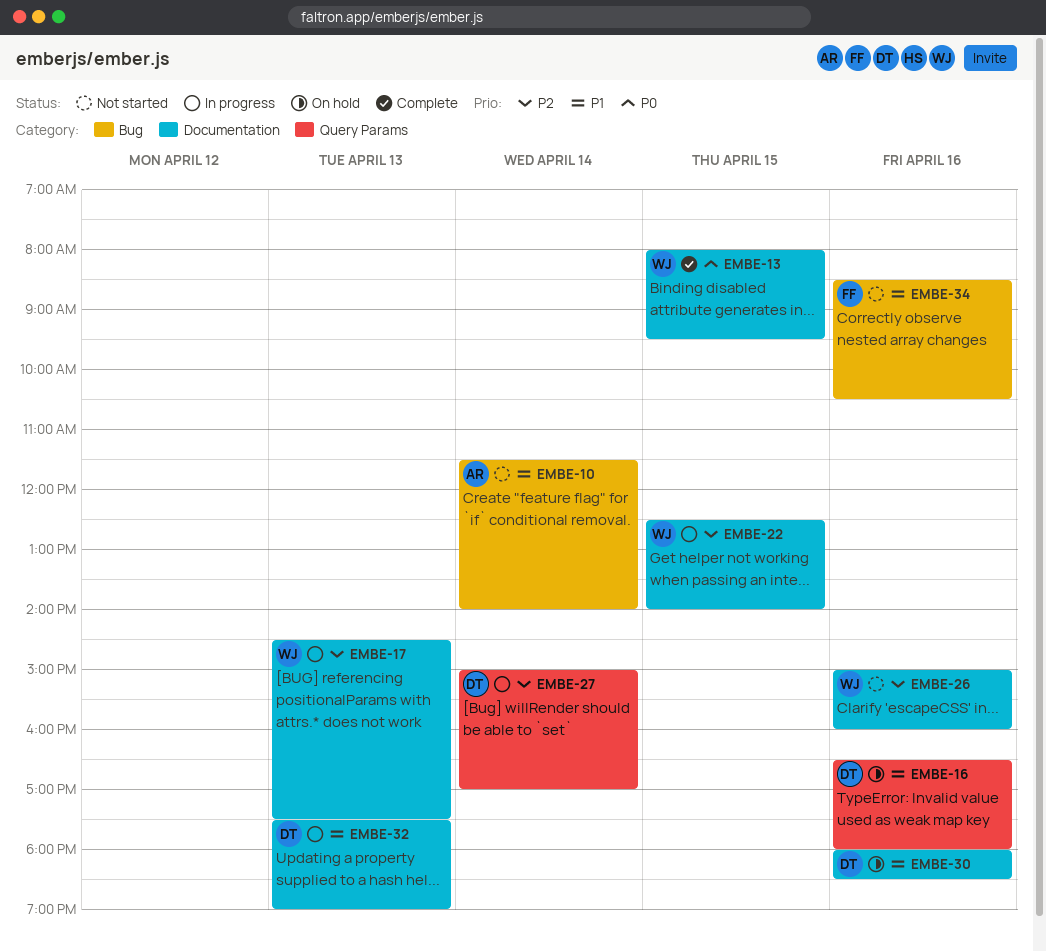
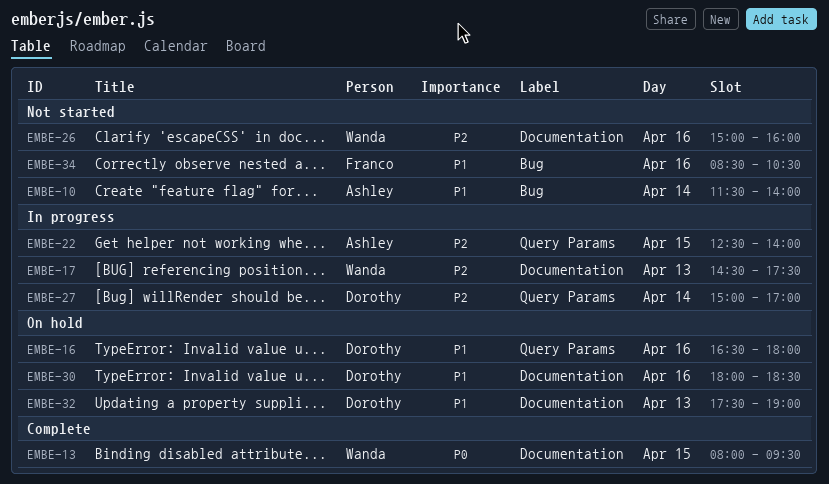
EMBE-22, owner: Wanda -> Ashley
EMBE-22, label: Documentation -> Query Params
EMBE-32, status: In progress -> On hold

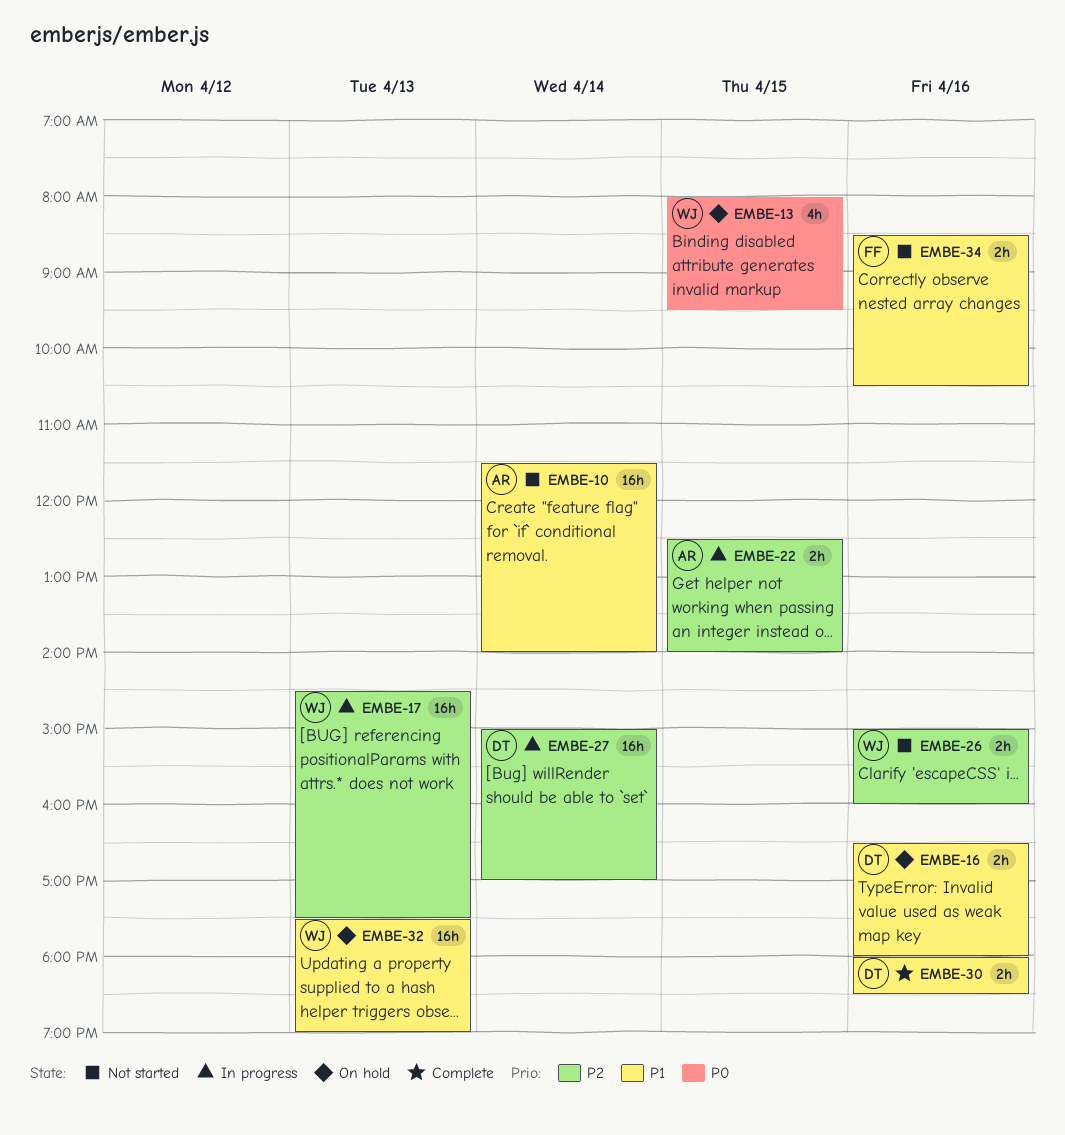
EMBE-13, status: Complete -> On hold
EMBE-30, status: On hold -> Complete
EMBE-32, owner: Dorothy -> Wanda

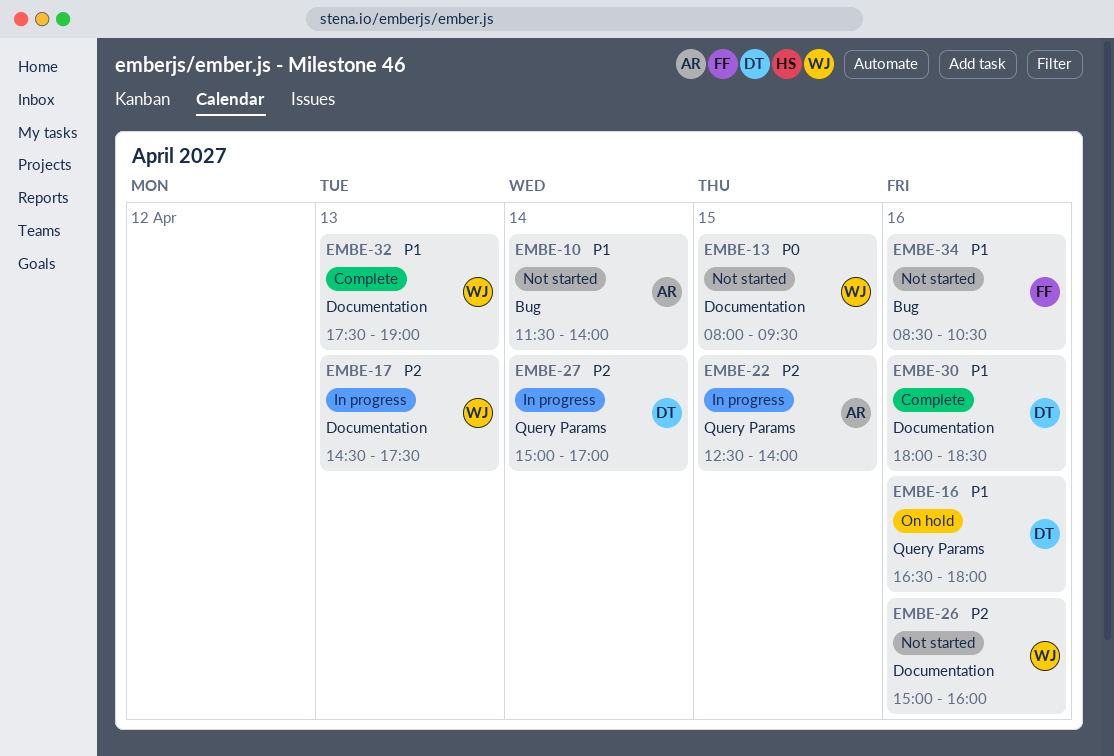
EMBE-13, status: On hold -> Not started
EMBE-32, status: On hold -> Complete

